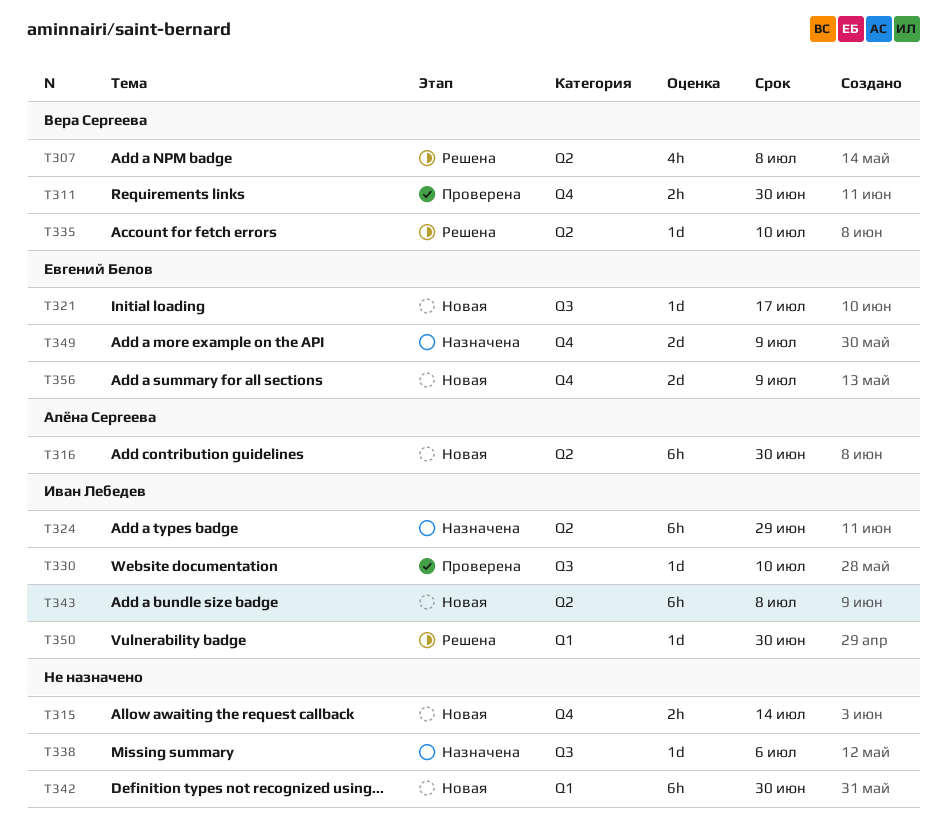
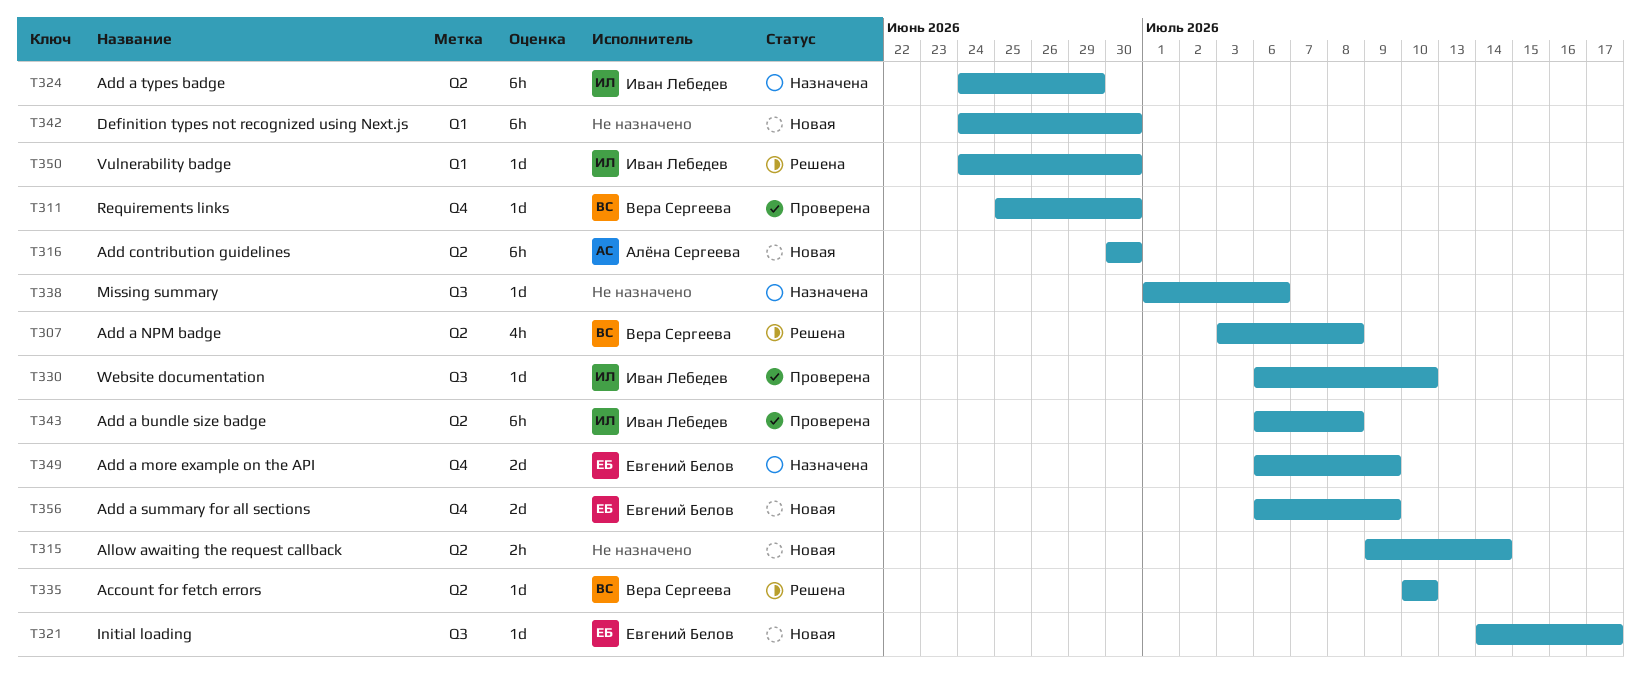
T311, estimate: 2h -> 1d
T315, label: Q4 -> Q2
T343, status: Новая -> Проверена

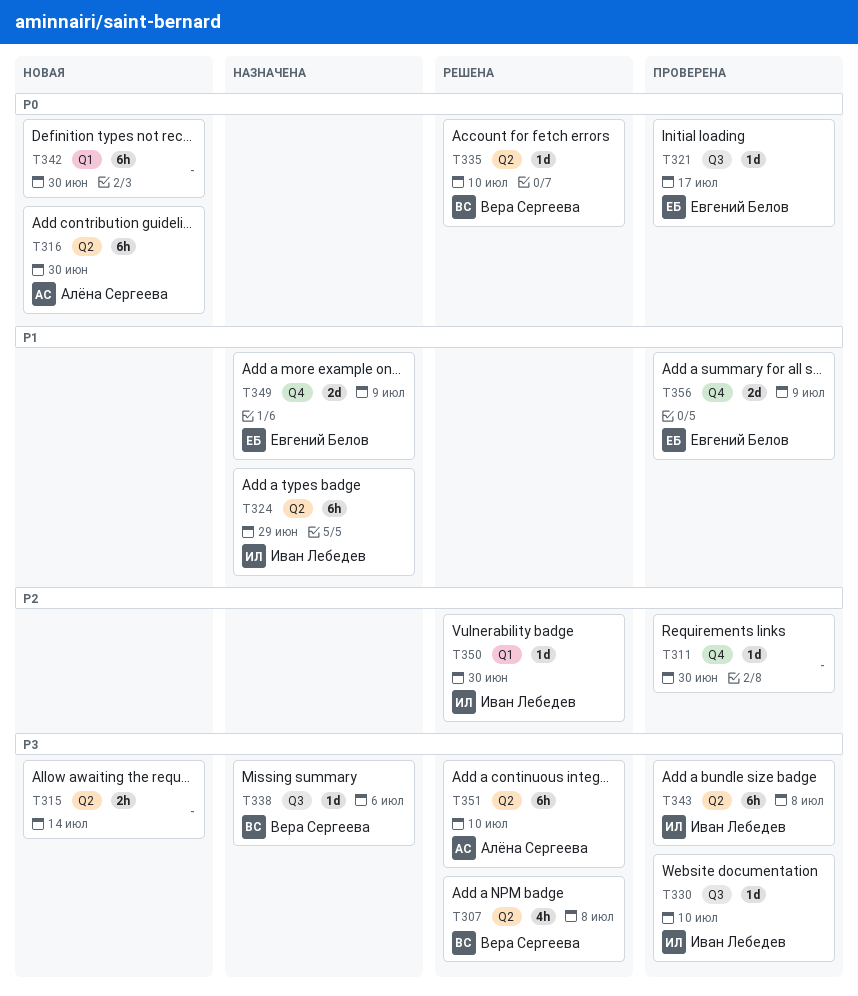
T311, owner: Вера Сергеева -> none
T321, status: Новая -> Проверена
T338, owner: none -> Вера Сергеева
T351: none -> present
T356, status: Новая -> Проверена

